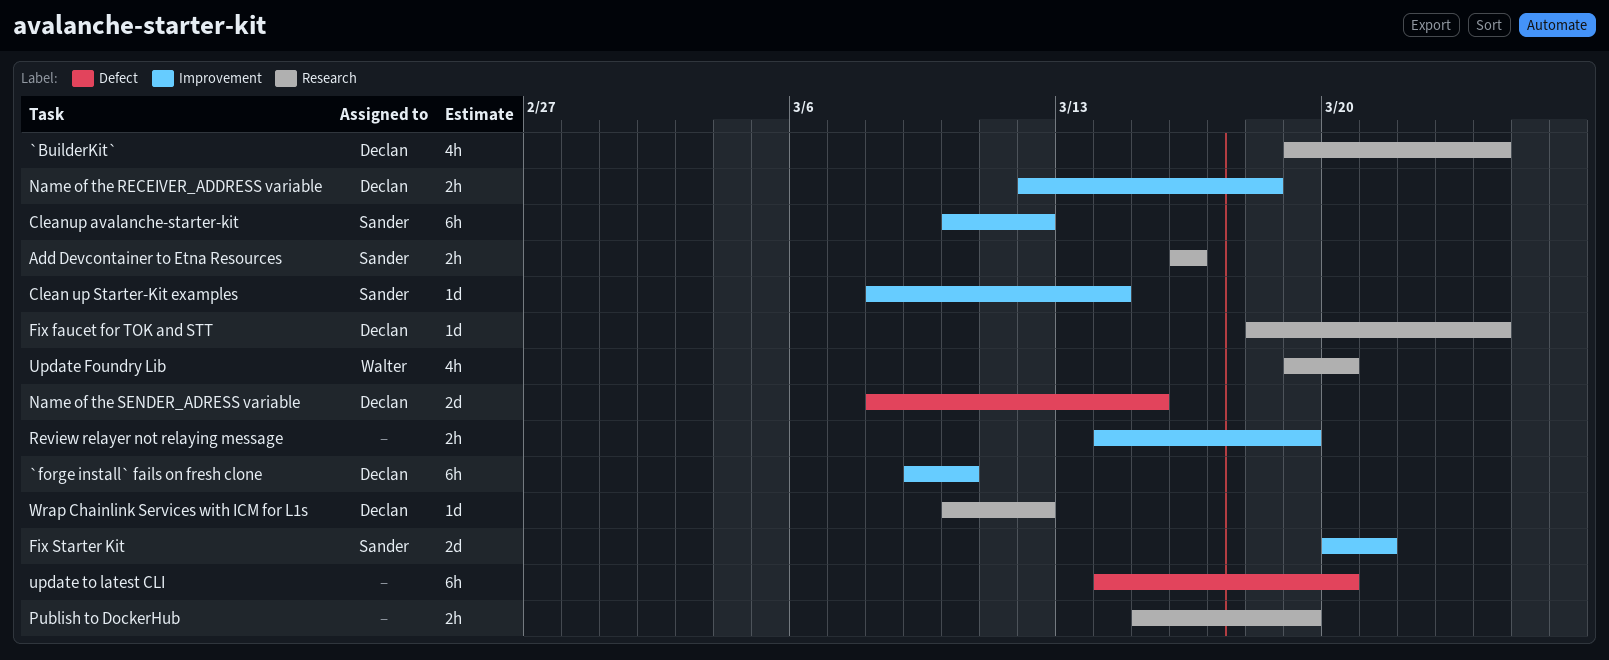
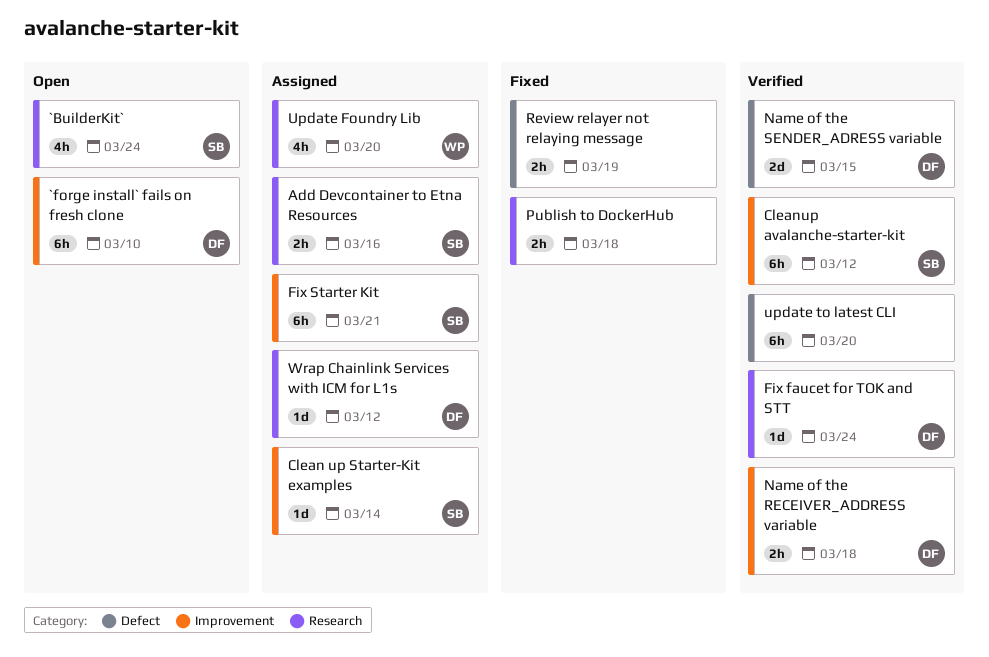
`BuilderKit`, owner: Declan -> Sander
Fix Starter Kit, estimate: 2d -> 6h
Publish to DockerHub, due: Mar 19 -> Mar 18
Review relayer not relaying message, label: Improvement -> Defect

